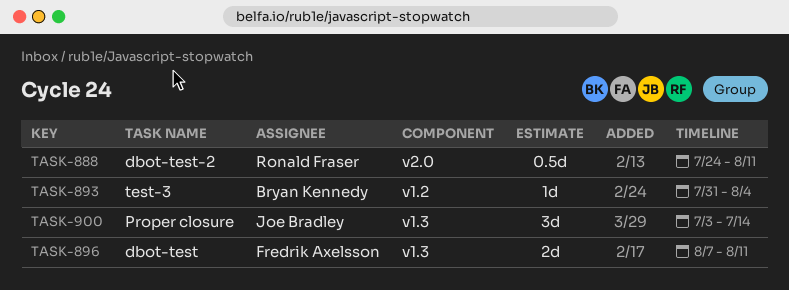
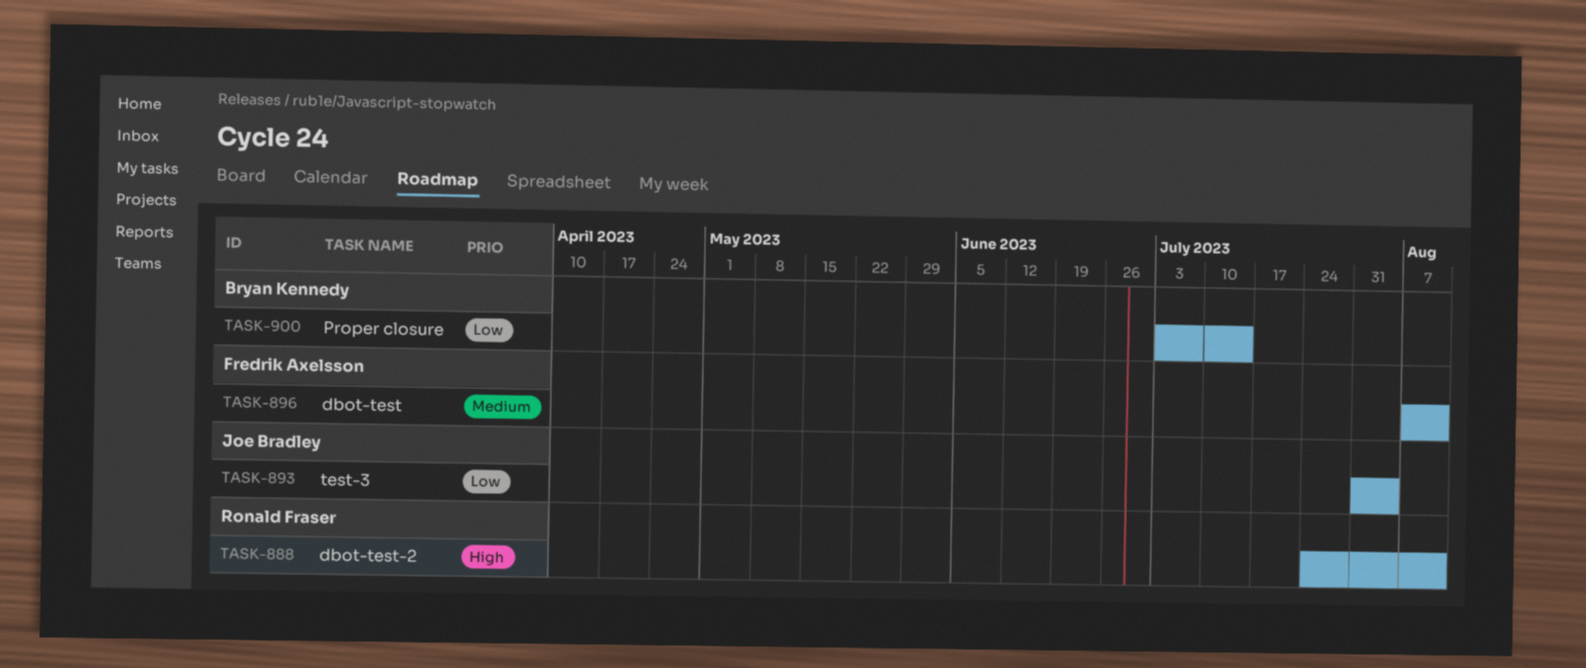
TASK-893, owner: Bryan Kennedy -> Joe Bradley
TASK-900, owner: Joe Bradley -> Bryan Kennedy

